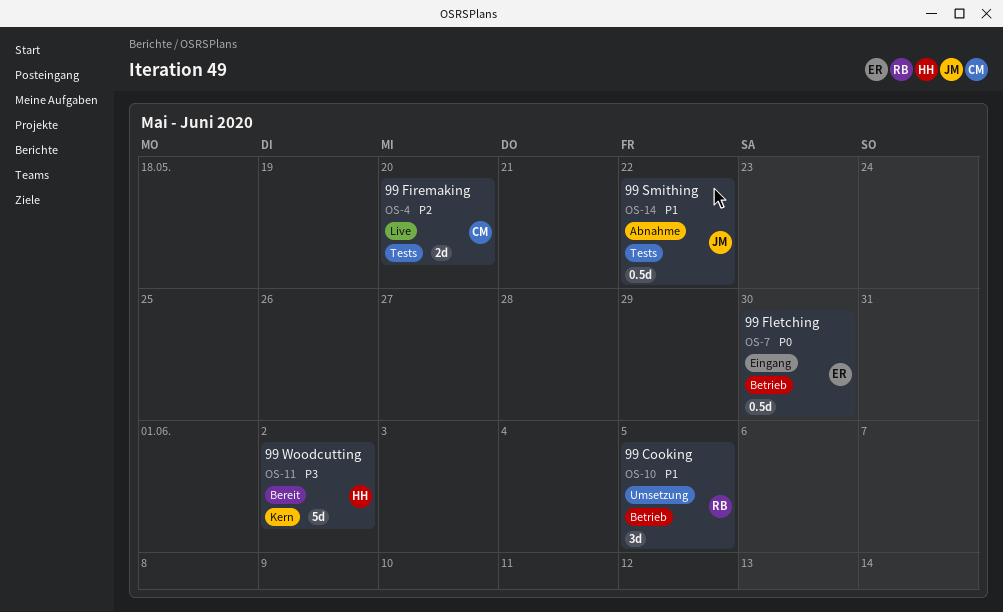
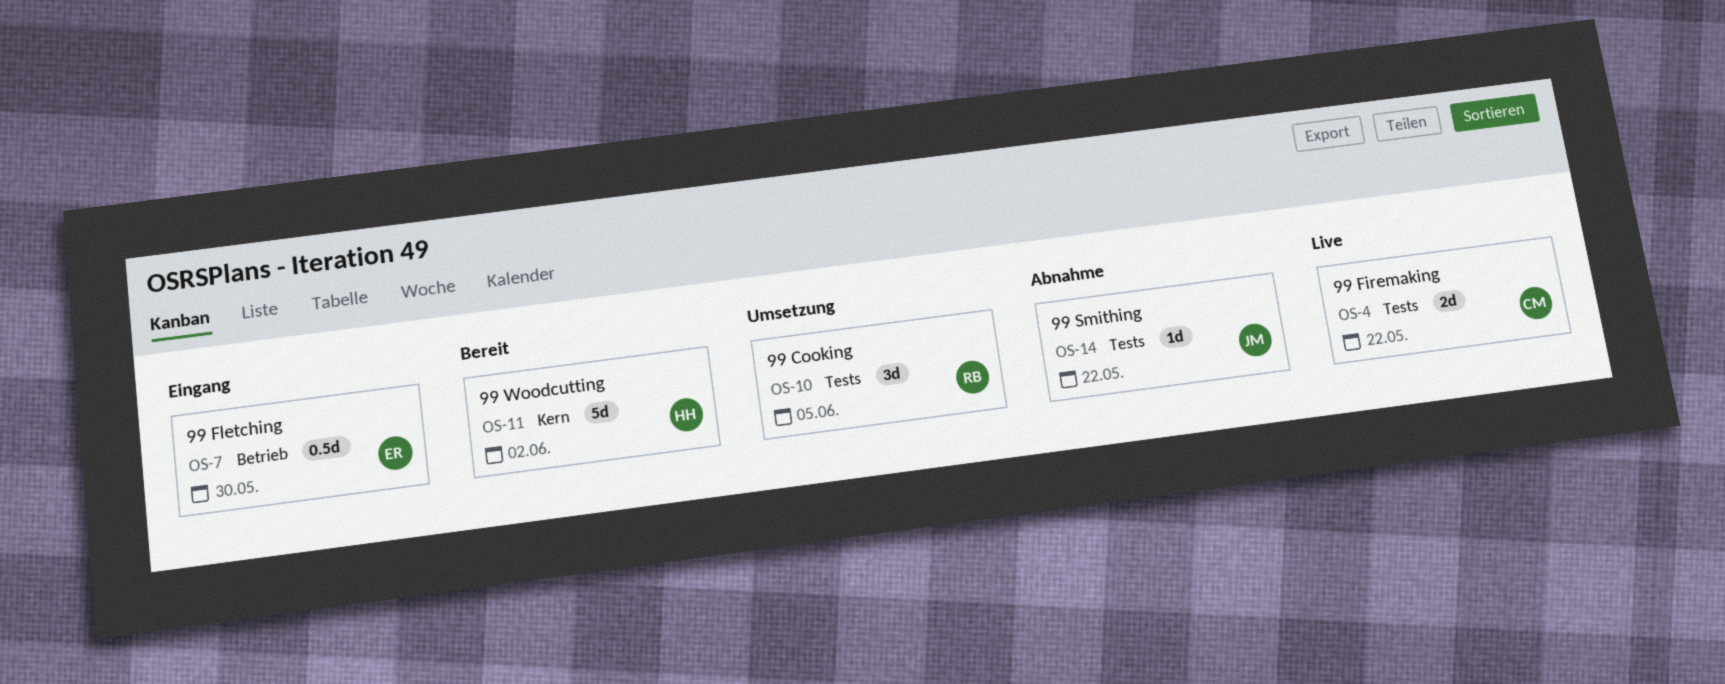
OS-4, due: May 20 -> May 22
OS-10, label: Betrieb -> Tests
OS-14, estimate: 0.5d -> 1d

